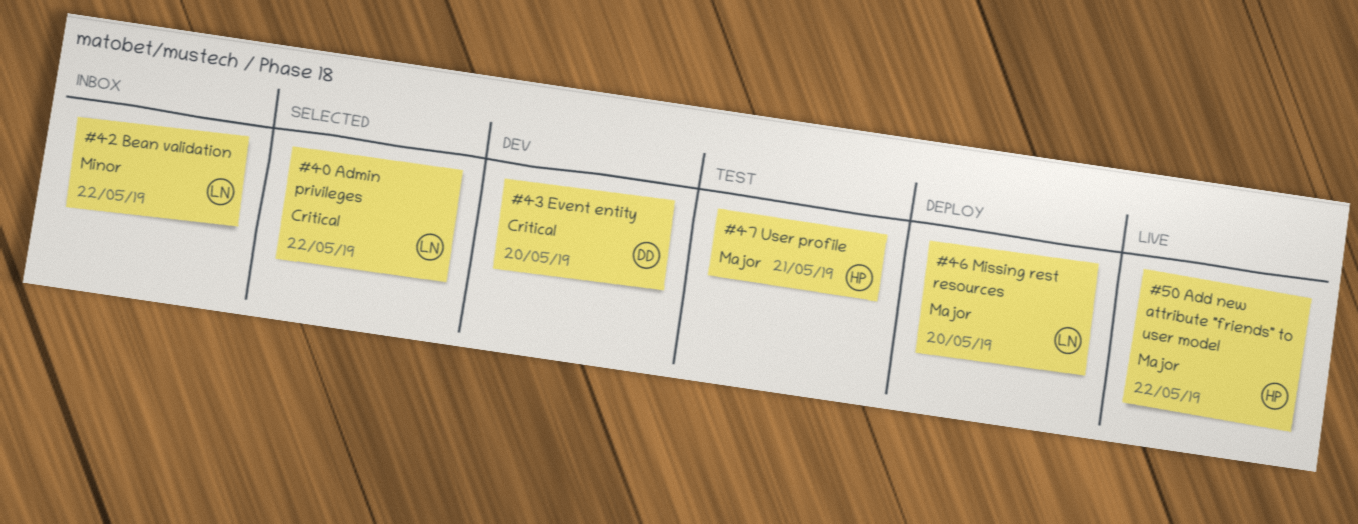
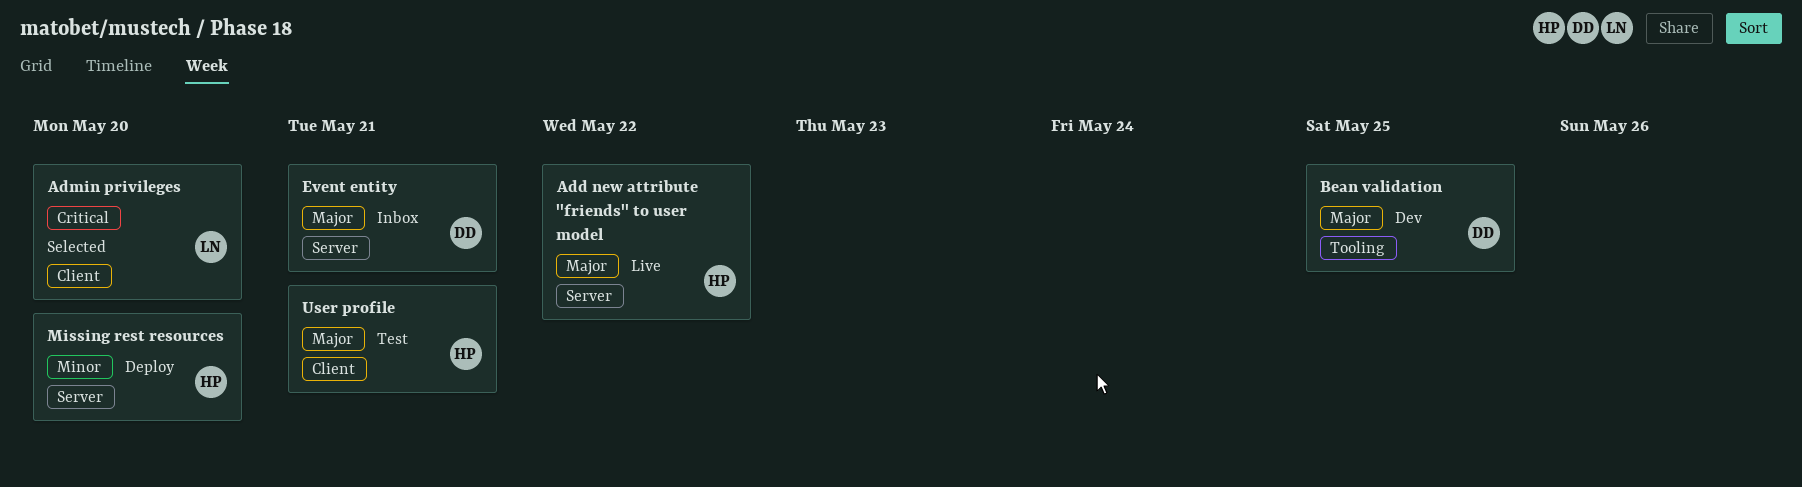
Admin privileges, due: May 22 -> May 20
Bean validation, status: Inbox -> Dev
Bean validation, owner: LN -> DD
Bean validation, priority: Minor -> Major
Bean validation, due: May 22 -> May 25
Event entity, status: Dev -> Inbox
Event entity, priority: Critical -> Major
Event entity, due: May 20 -> May 21
Missing rest resources, owner: LN -> HP
Missing rest resources, priority: Major -> Minor

